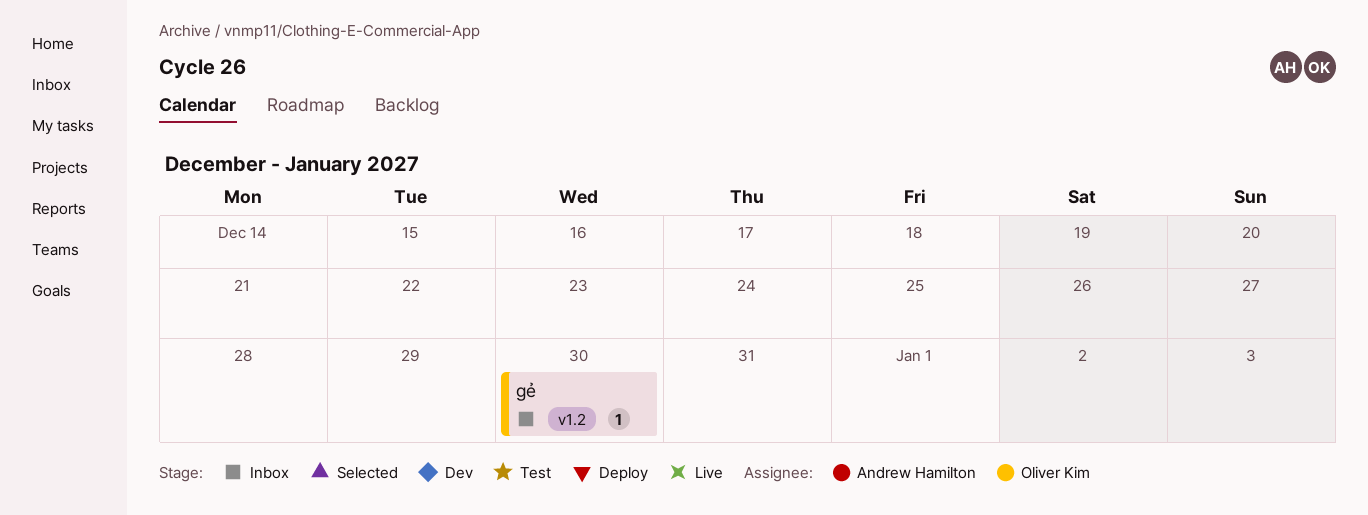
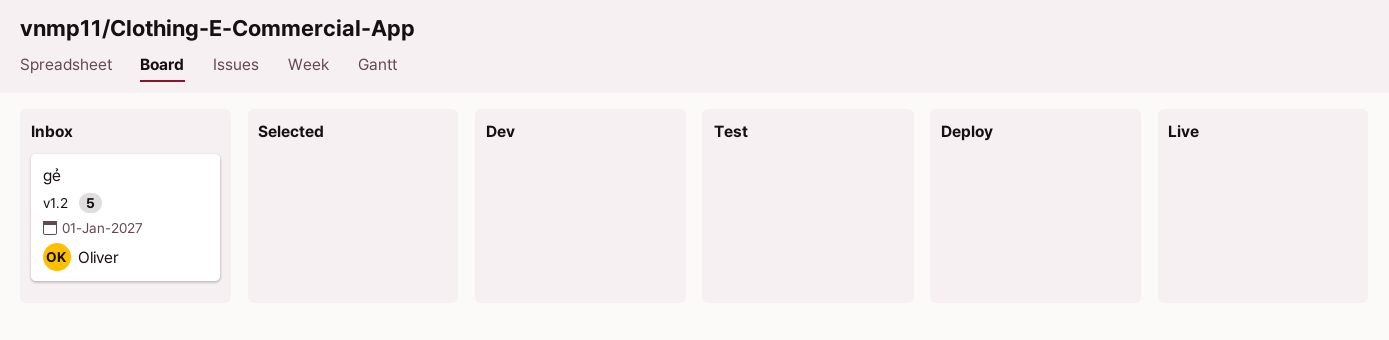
gẻ, estimate: 1 -> 5
gẻ, due: Dec 30 -> Jan 1

